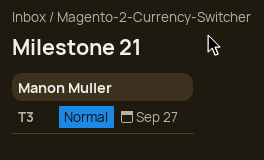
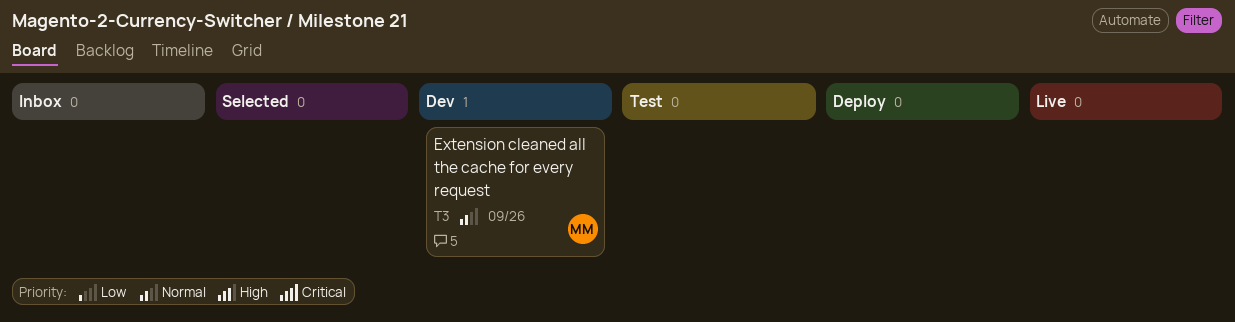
T3, due: Sep 27 -> Sep 26

